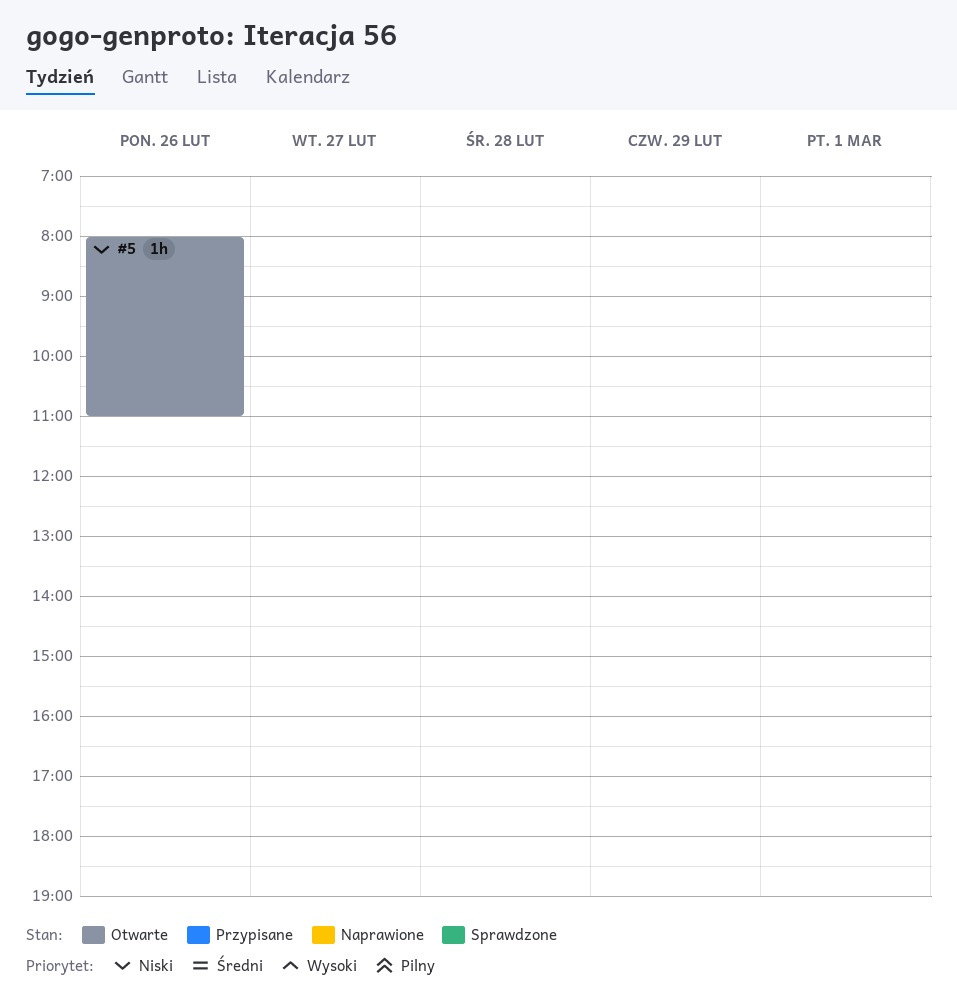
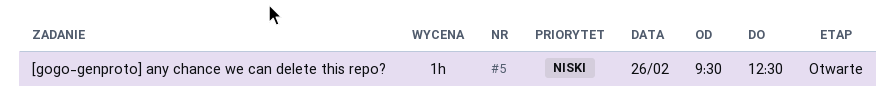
#5, begins: 08:00 -> 09:30
#5, ends: 11:00 -> 12:30

